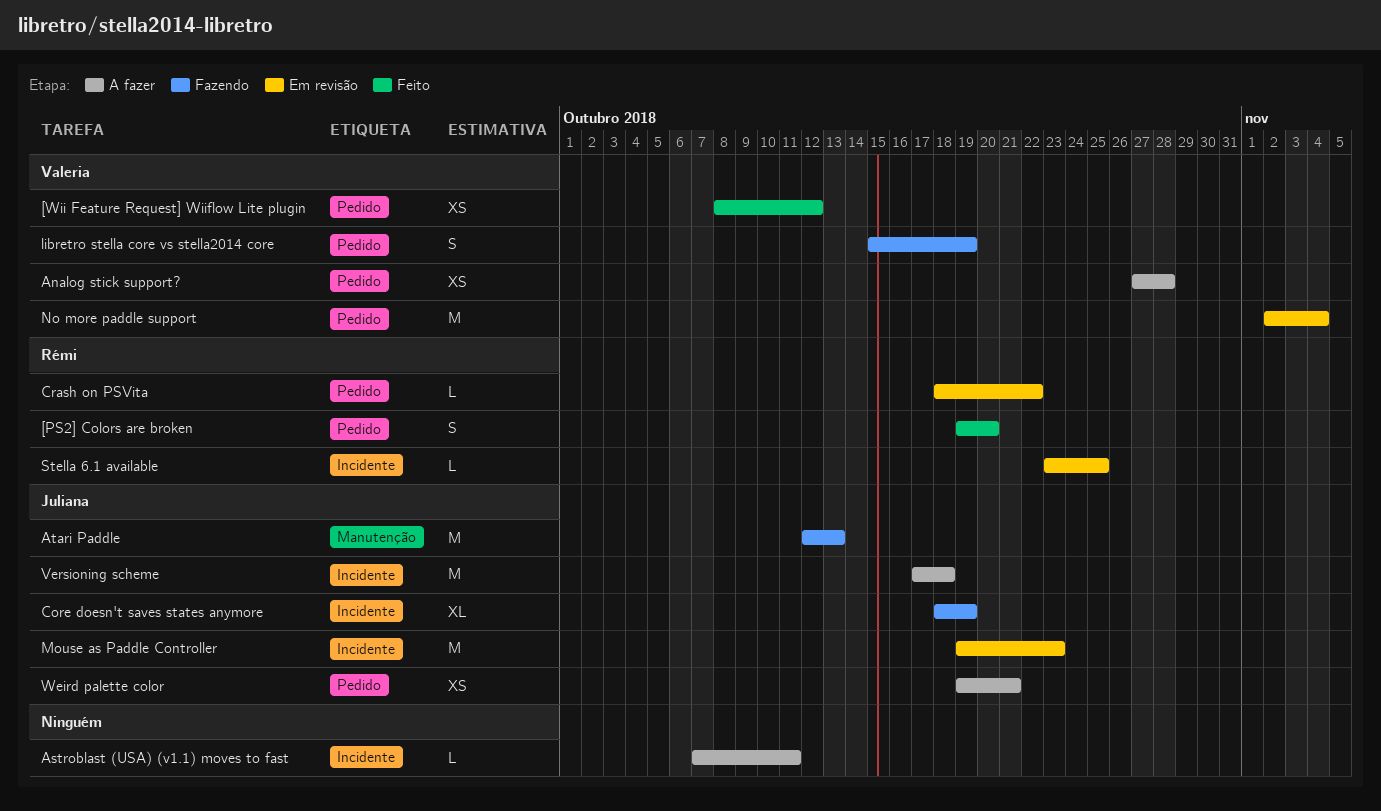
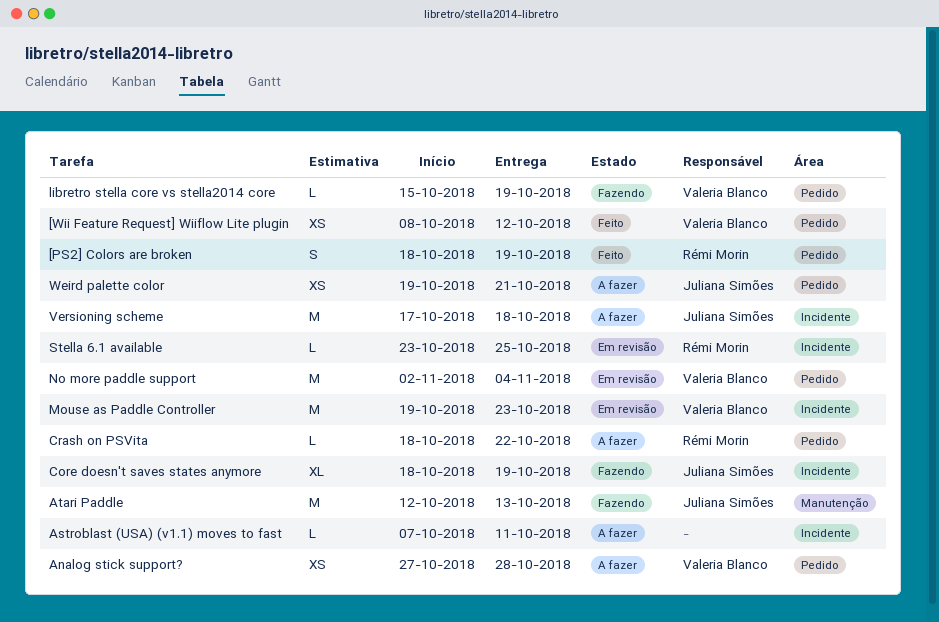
[PS2] Colors are broken, start: Oct 19 -> Oct 18
[PS2] Colors are broken, due: Oct 20 -> Oct 19
Crash on PSVita, status: Em revisão -> A fazer
libretro stella core vs stella2014 core, estimate: S -> L
Mouse as Paddle Controller, owner: Juliana Simões -> Valeria Blanco

